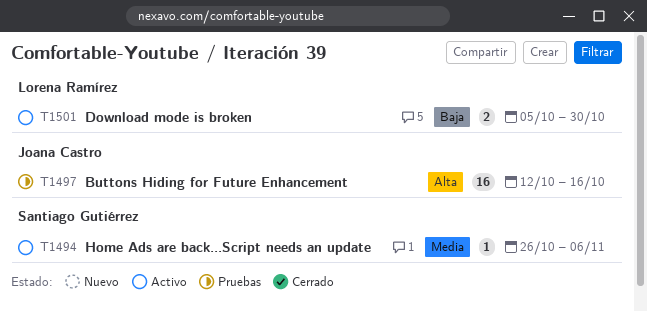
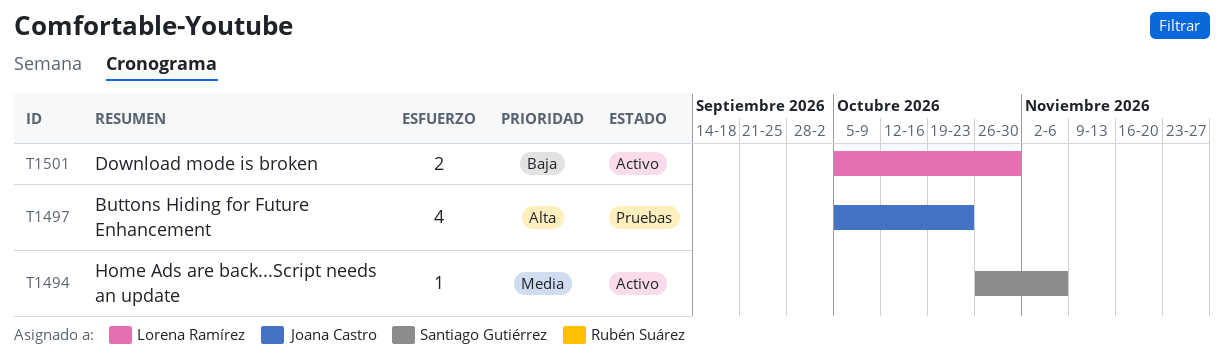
T1497, estimate: 16 -> 4
T1497, start: Oct 12 -> Oct 5
T1497, due: Oct 16 -> Oct 23

